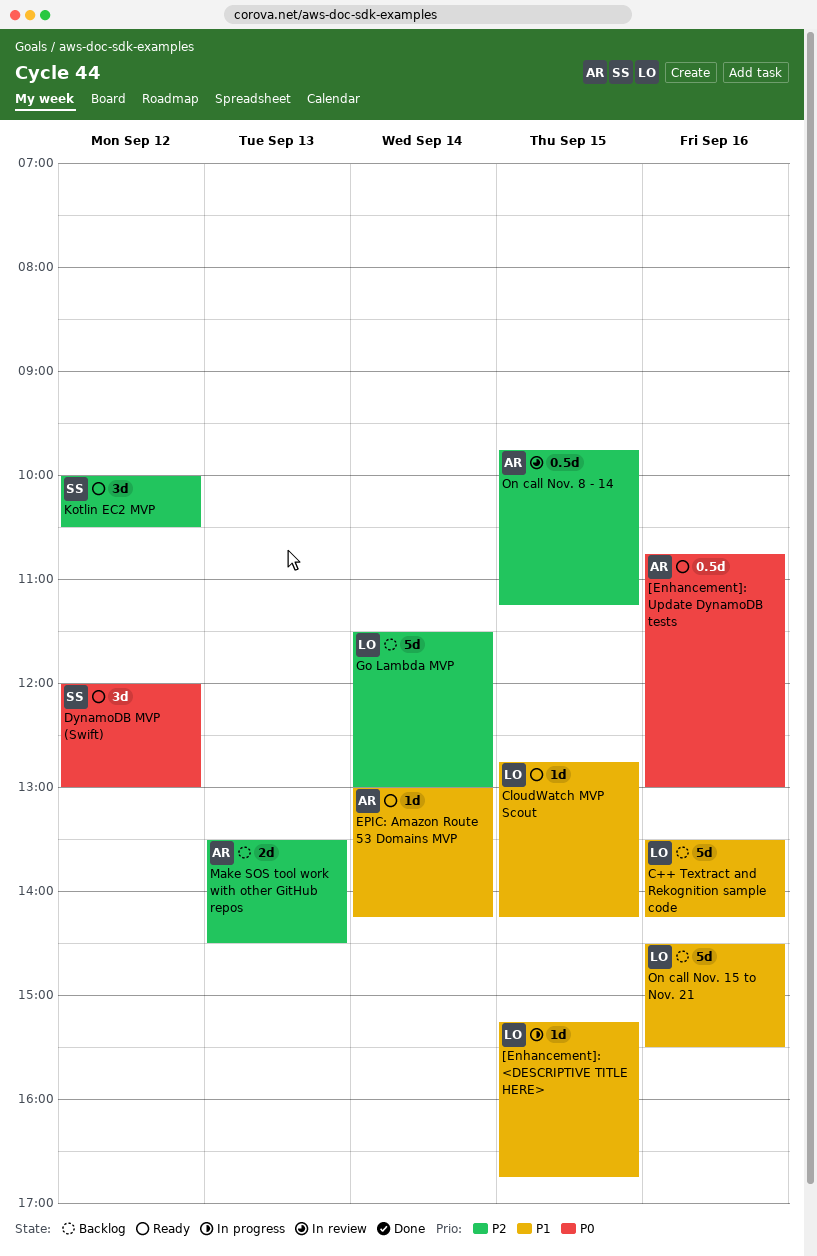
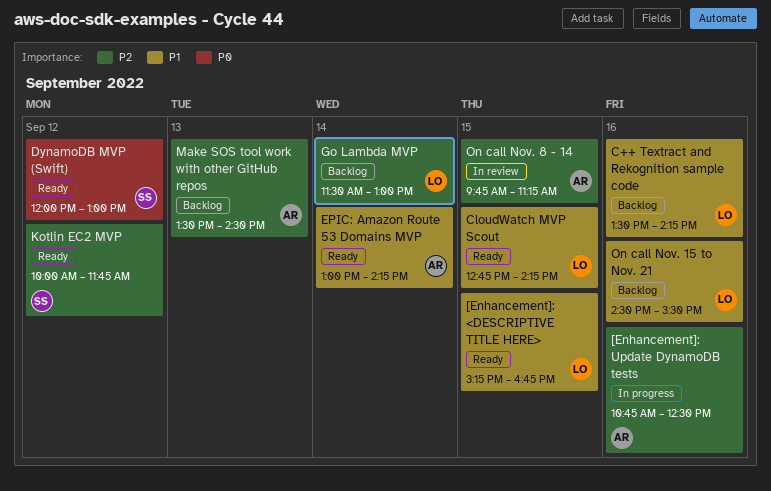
[Enhancement]: <DESCRIPTIVE TITLE HERE>, status: In progress -> Ready
[Enhancement]: Update DynamoDB tests, status: Ready -> In progress
[Enhancement]: Update DynamoDB tests, priority: P0 -> P2
[Enhancement]: Update DynamoDB tests, ends: 13:00 -> 12:30
Kotlin EC2 MVP, ends: 10:30 -> 11:45

